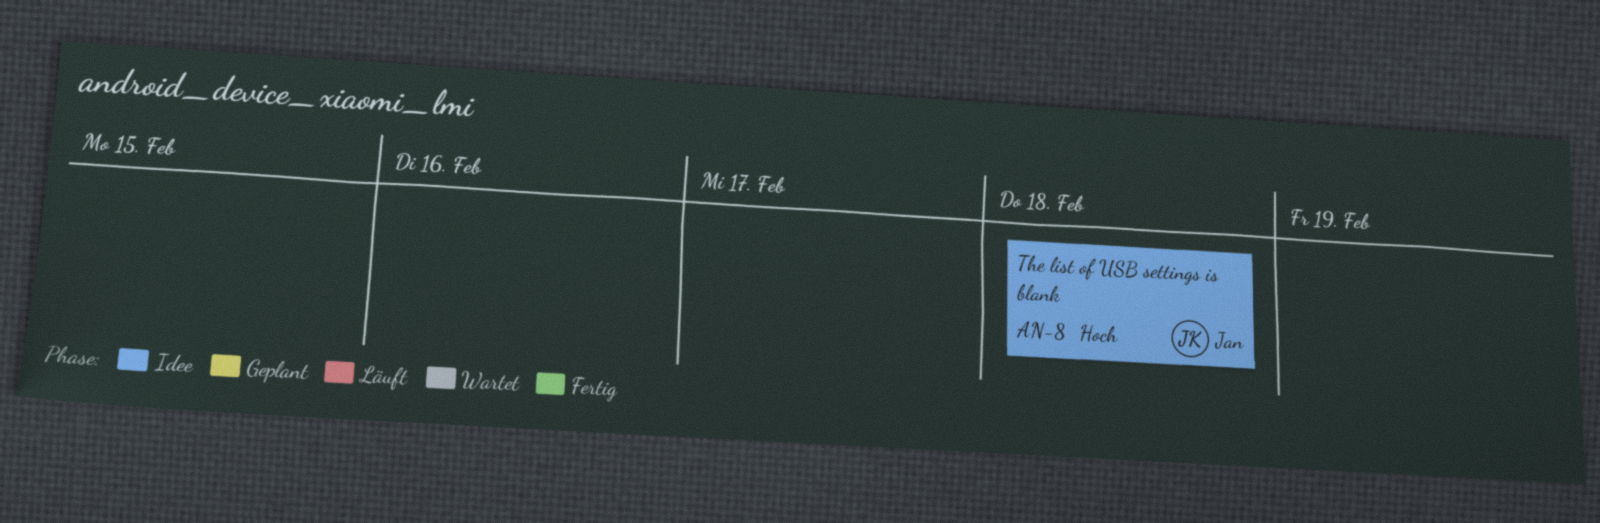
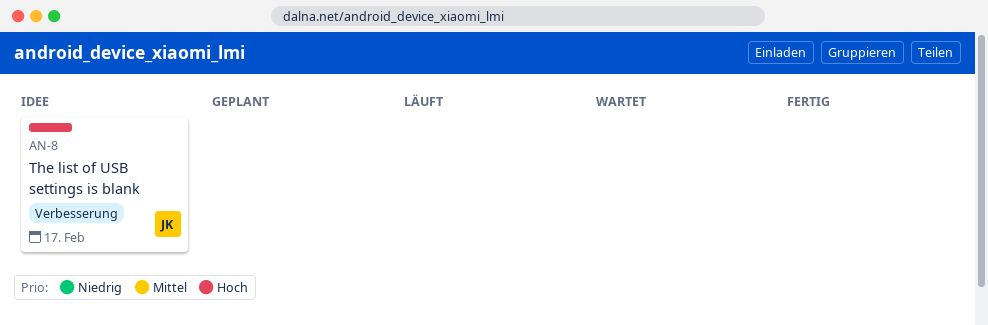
AN-8, due: Feb 18 -> Feb 17

